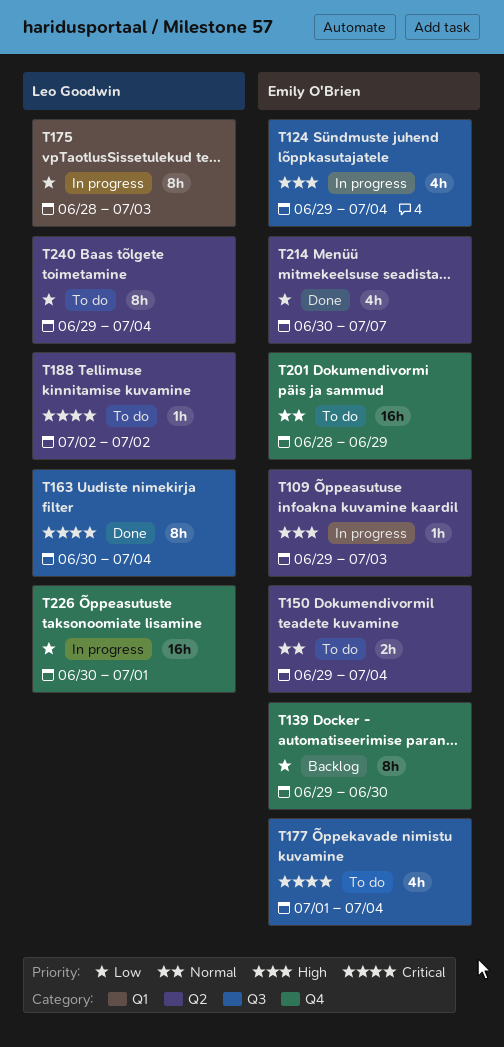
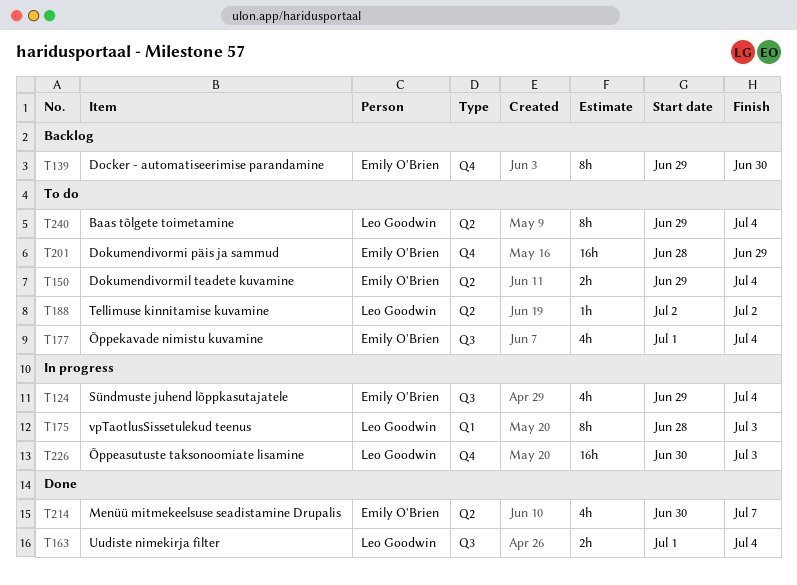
T109: present -> none
T163, estimate: 8h -> 2h
T163, start: Jun 30 -> Jul 1
T226, due: Jul 1 -> Jul 3

